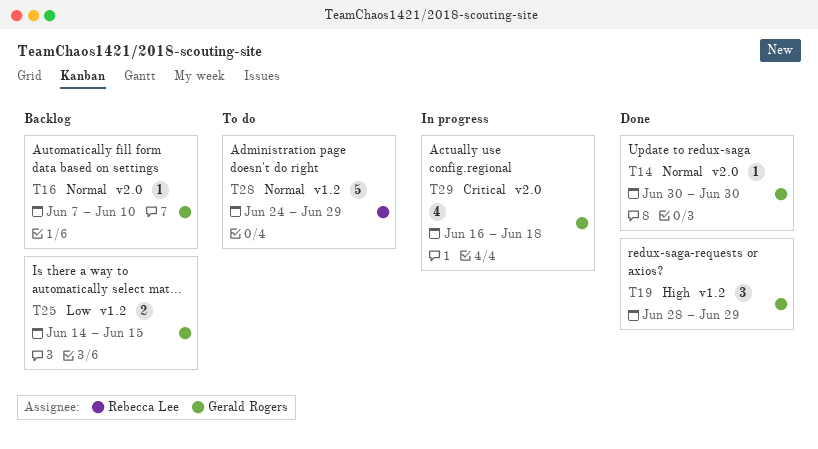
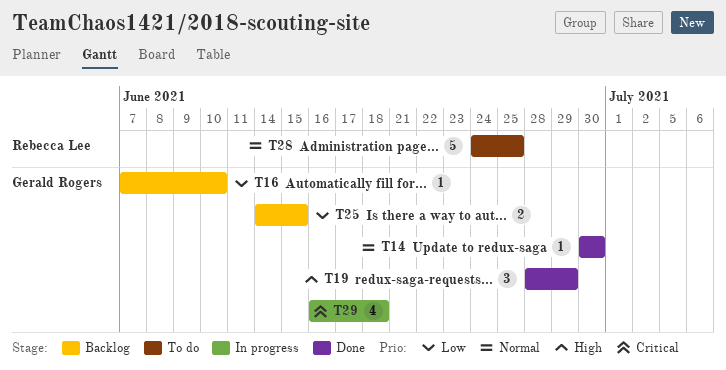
T16, priority: Normal -> Low
T28, due: Jun 29 -> Jun 25

